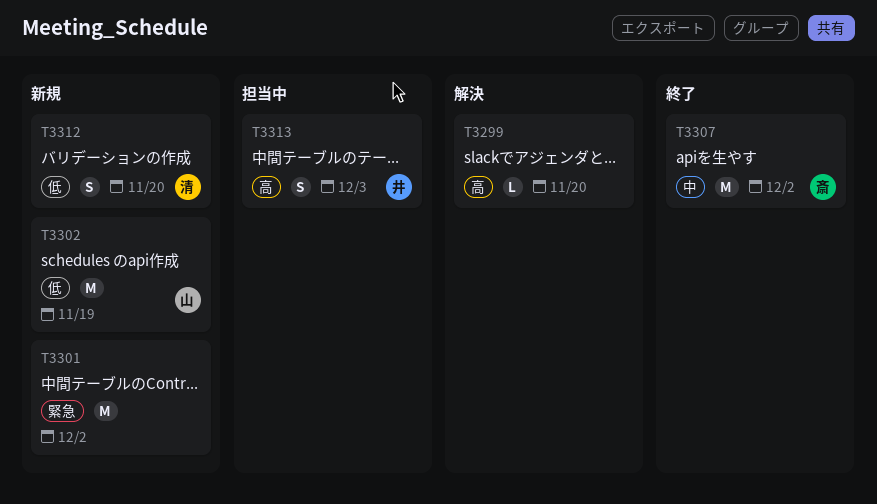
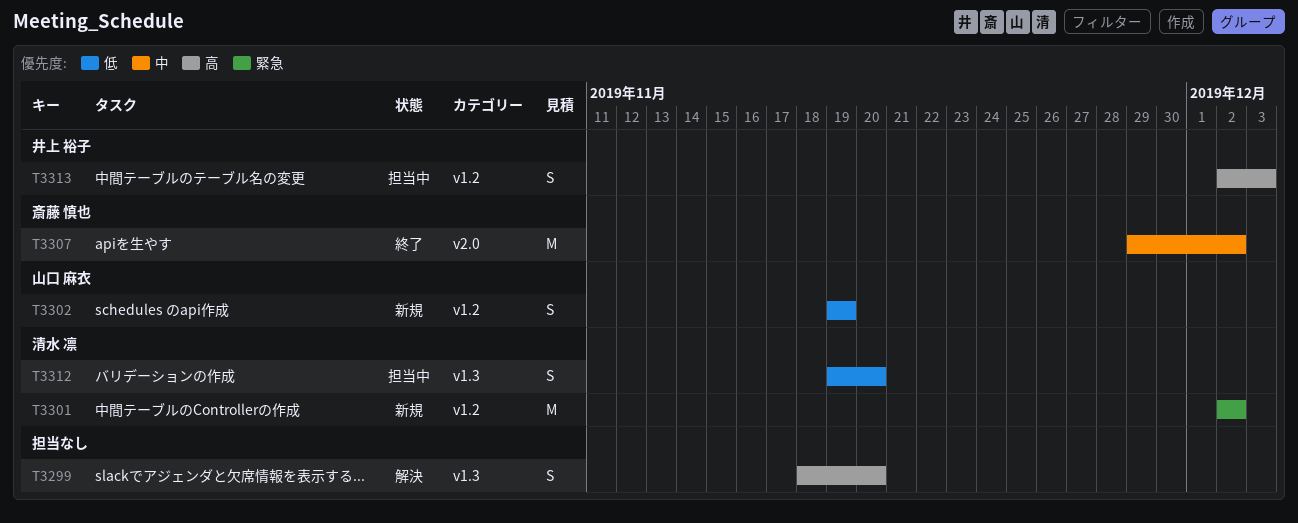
T3299, estimate: L -> S
T3301, owner: none -> 清水 凛
T3302, estimate: M -> S
T3312, status: 新規 -> 担当中

